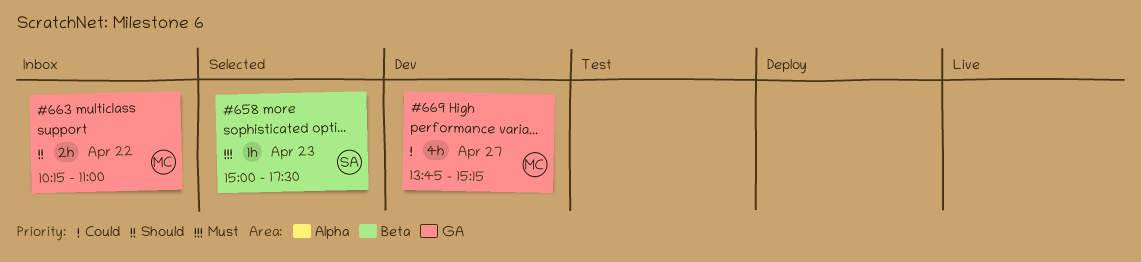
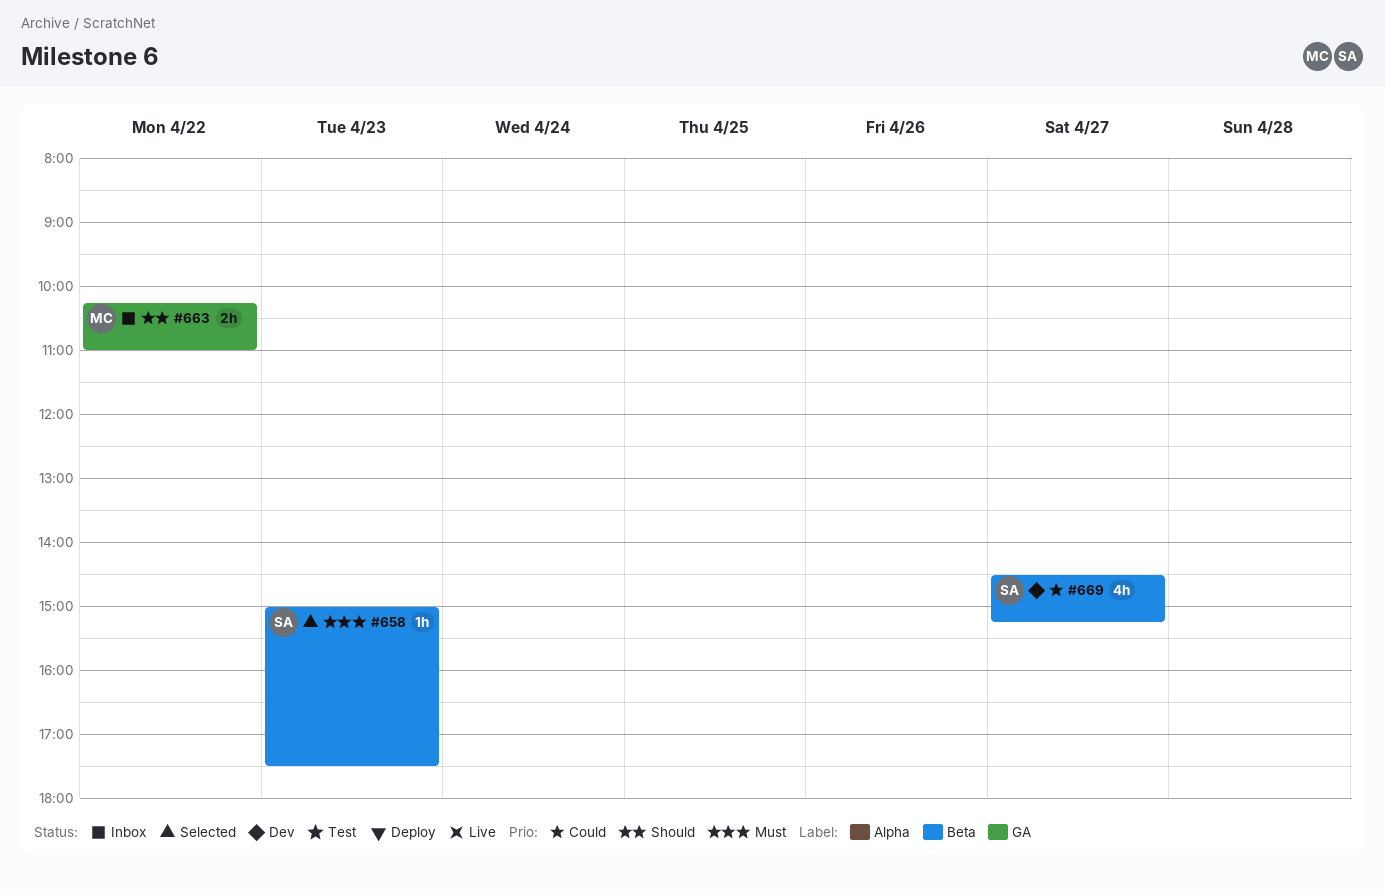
#669, owner: MC -> SA
#669, label: GA -> Beta
#669, begins: 13:45 -> 14:30

